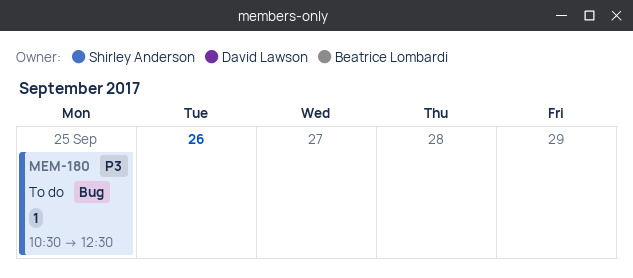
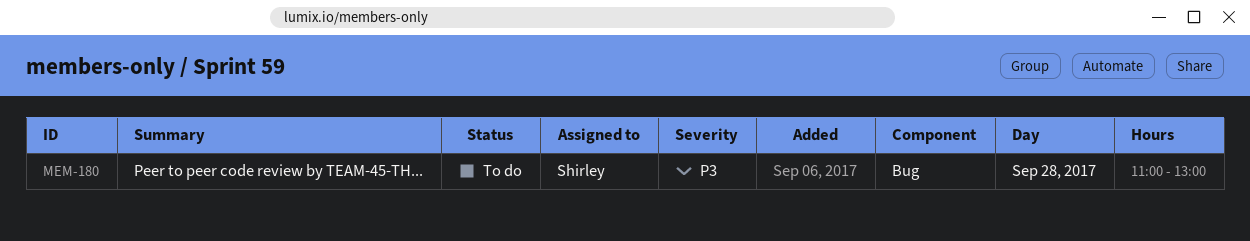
MEM-180, day: Sep 25 -> Sep 28
MEM-180, begins: 10:30 -> 11:00
MEM-180, ends: 12:30 -> 13:00

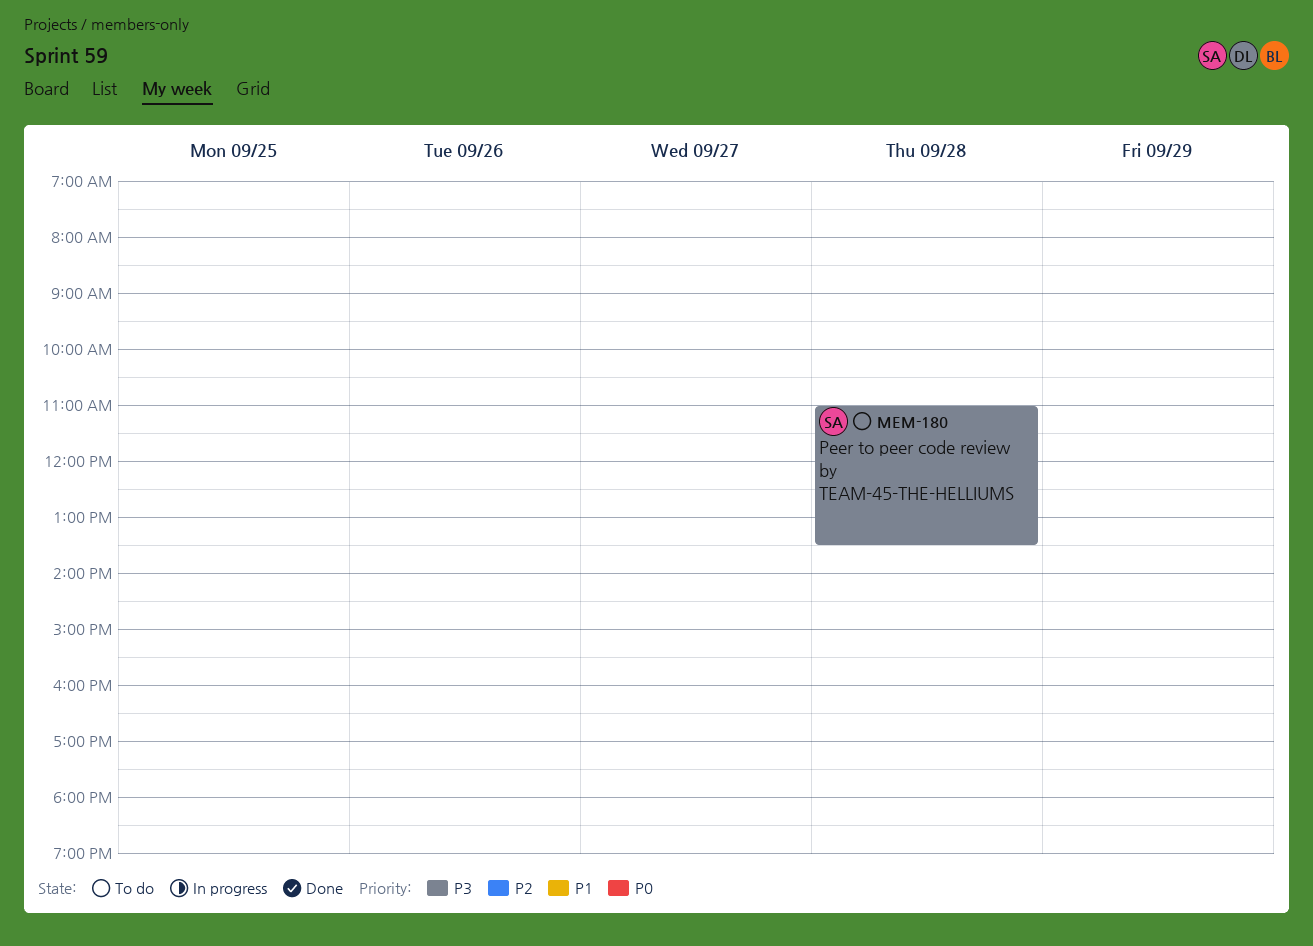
MEM-180, ends: 13:00 -> 13:30

